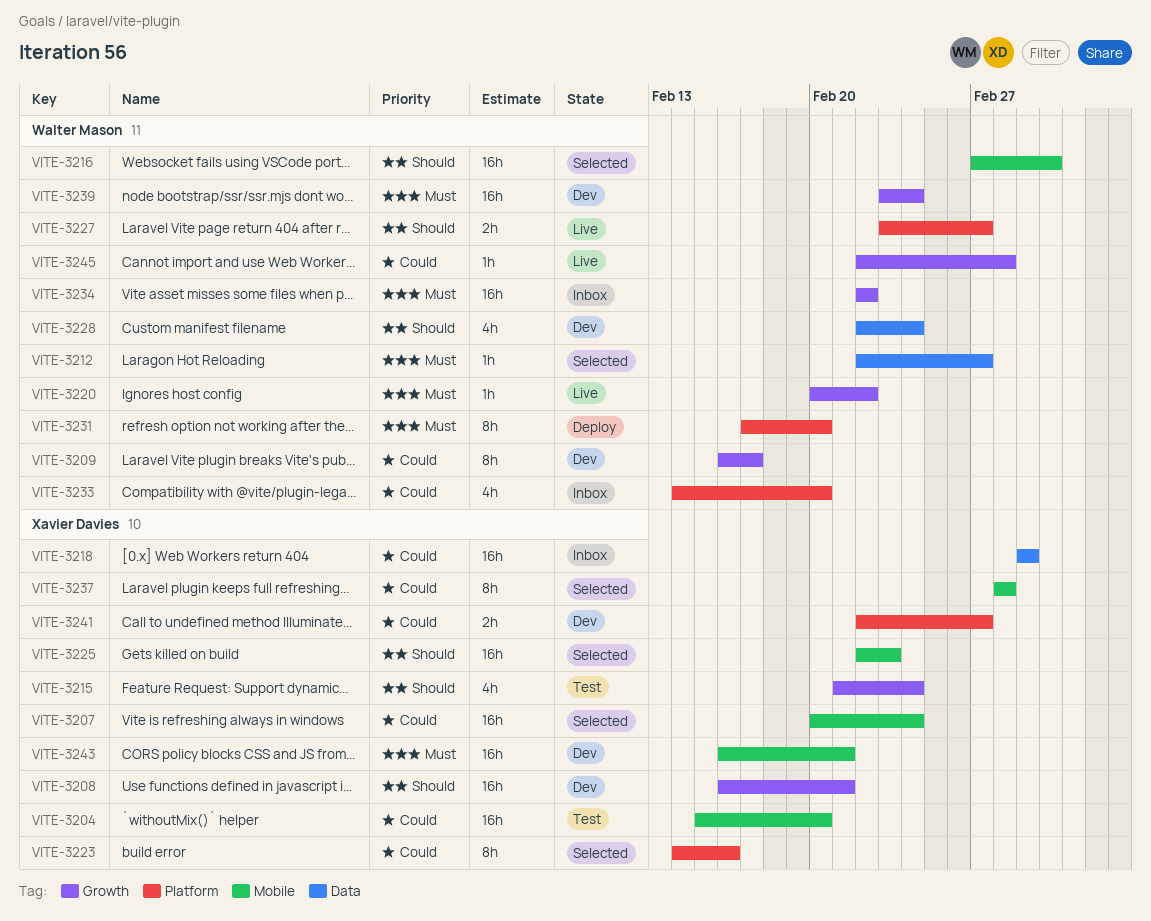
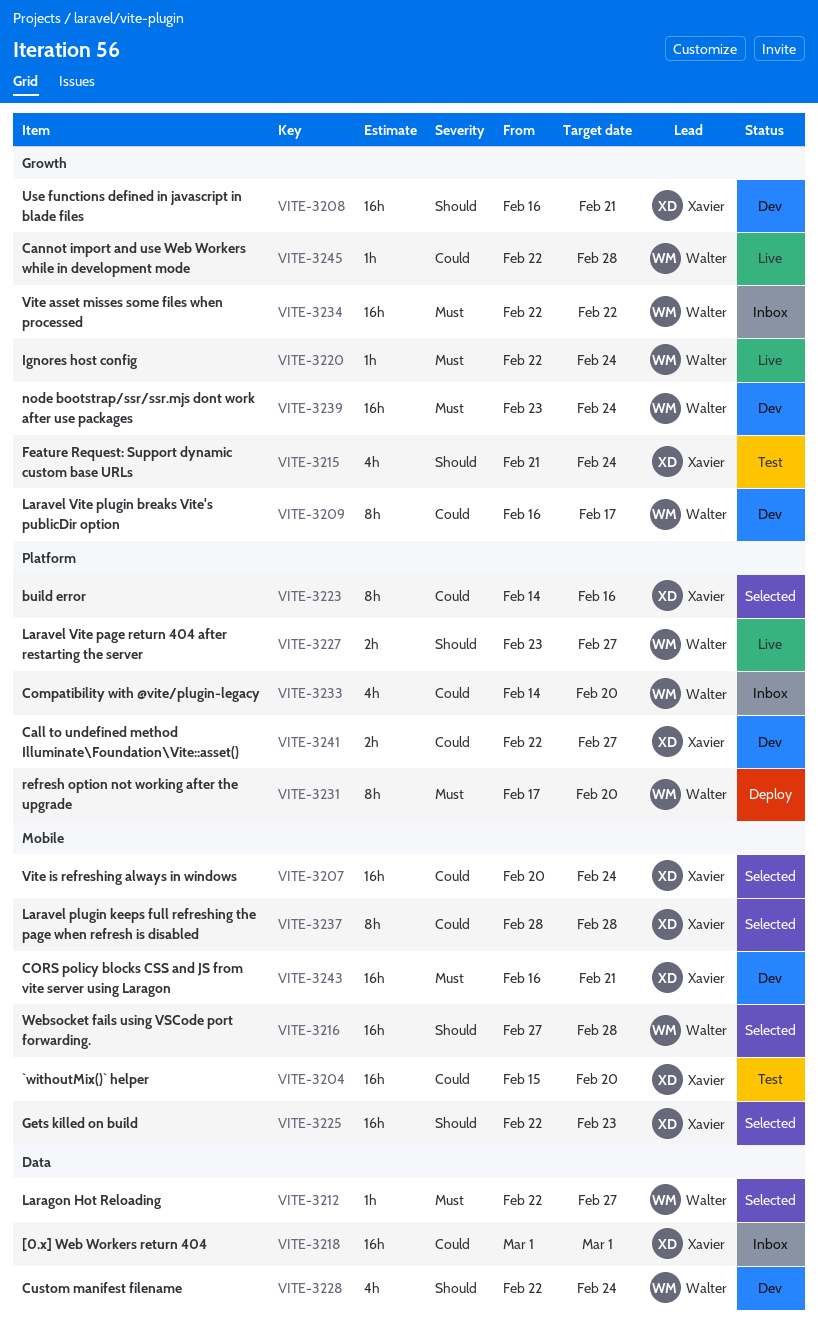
VITE-3216, due: Mar 2 -> Feb 28
VITE-3220, start: Feb 20 -> Feb 22
VITE-3220, due: Feb 22 -> Feb 24

